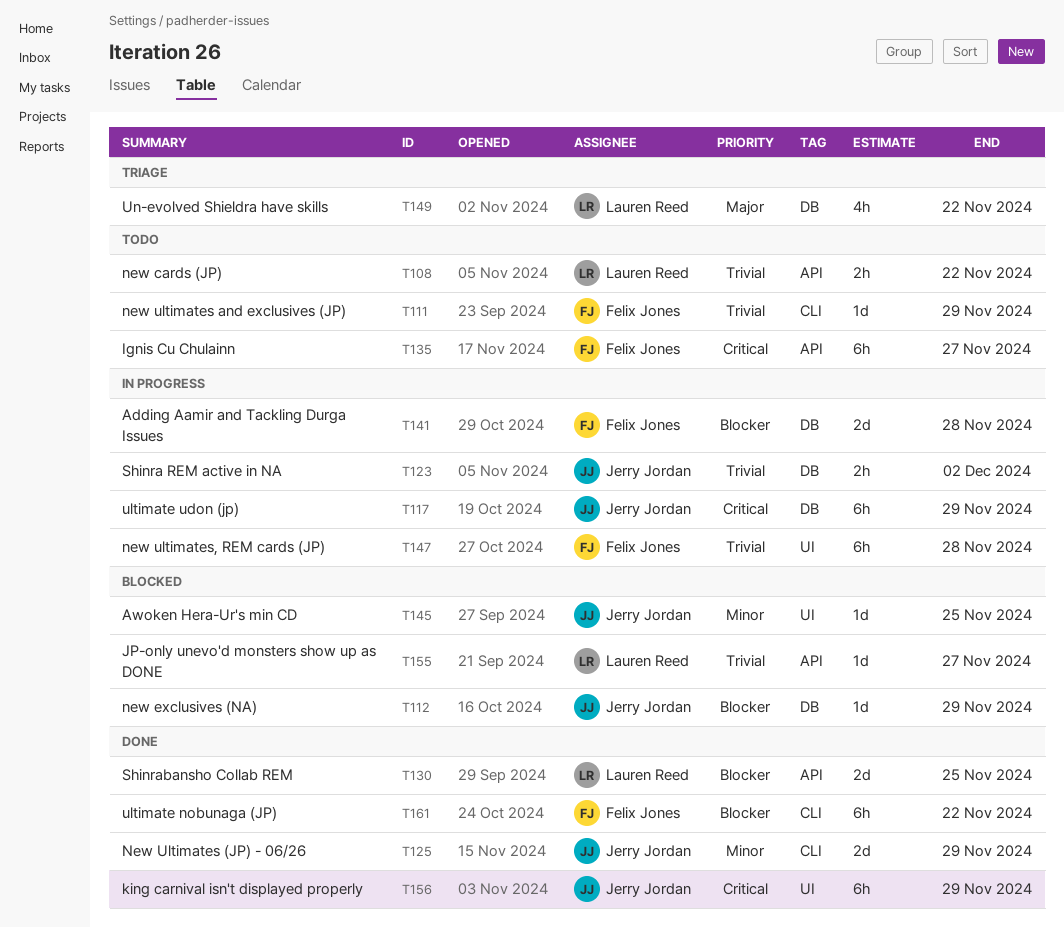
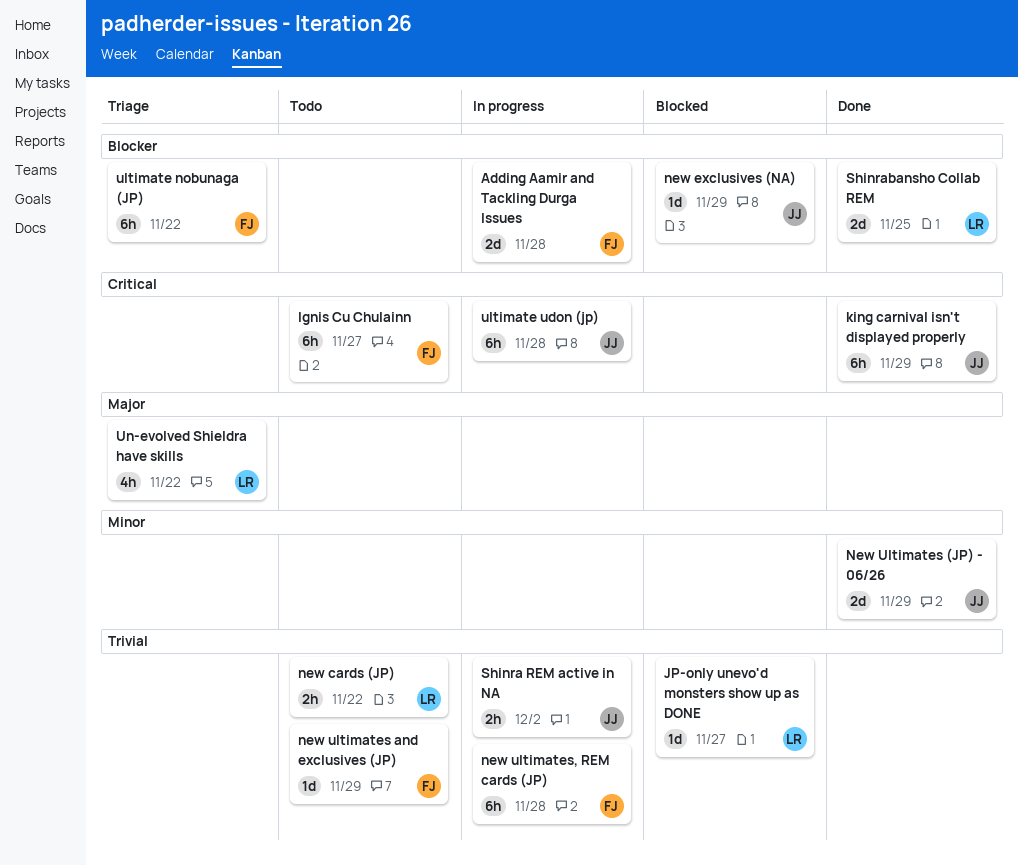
Awoken Hera-Ur's min CD: present -> none
ultimate nobunaga (JP), status: Done -> Triage
ultimate udon (jp), due: Nov 29 -> Nov 28

